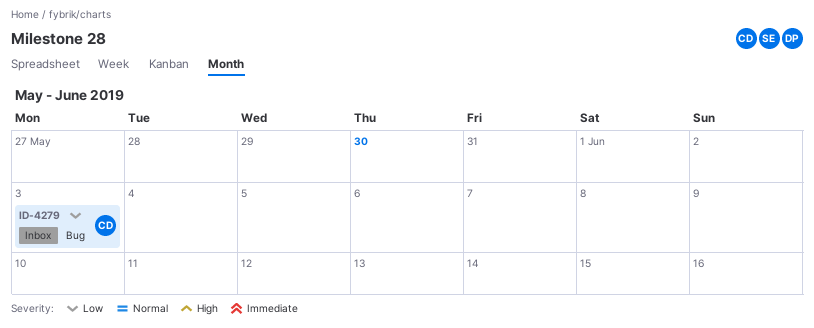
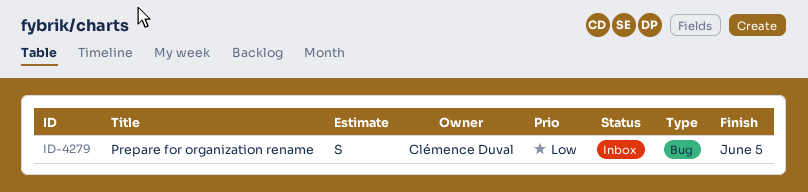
ID-4279, due: Jun 3 -> Jun 5

